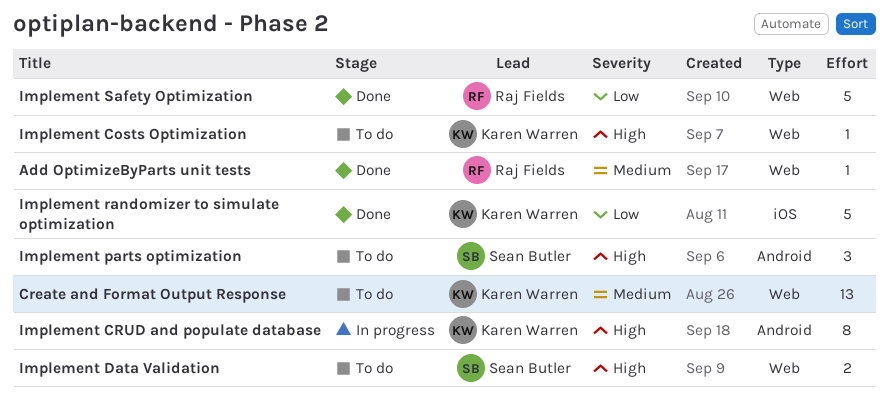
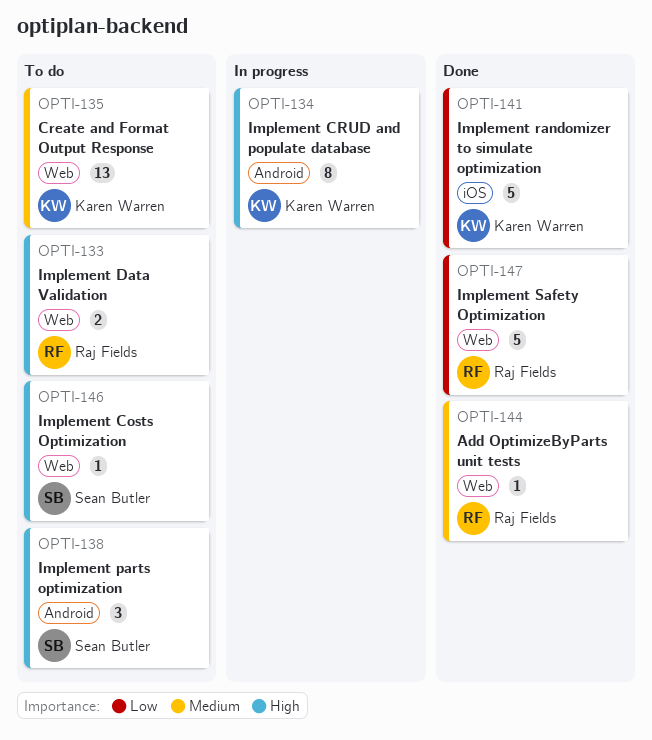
Implement Costs Optimization, owner: Karen Warren -> Sean Butler
Implement Data Validation, owner: Sean Butler -> Raj Fields

